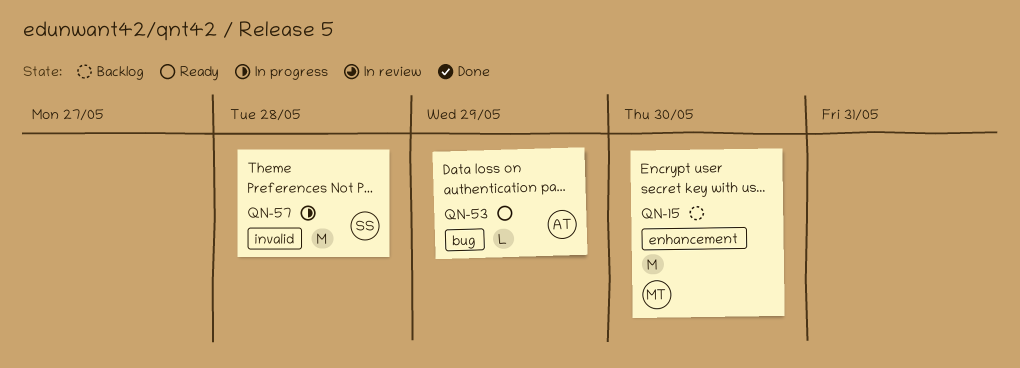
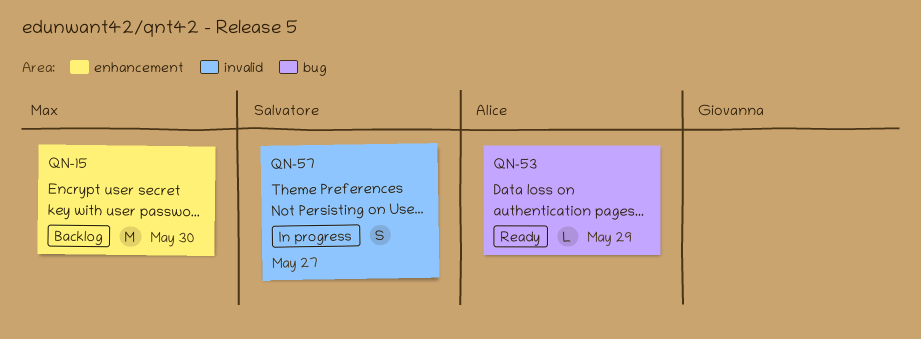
QN-57, estimate: M -> S
QN-57, due: May 28 -> May 27

